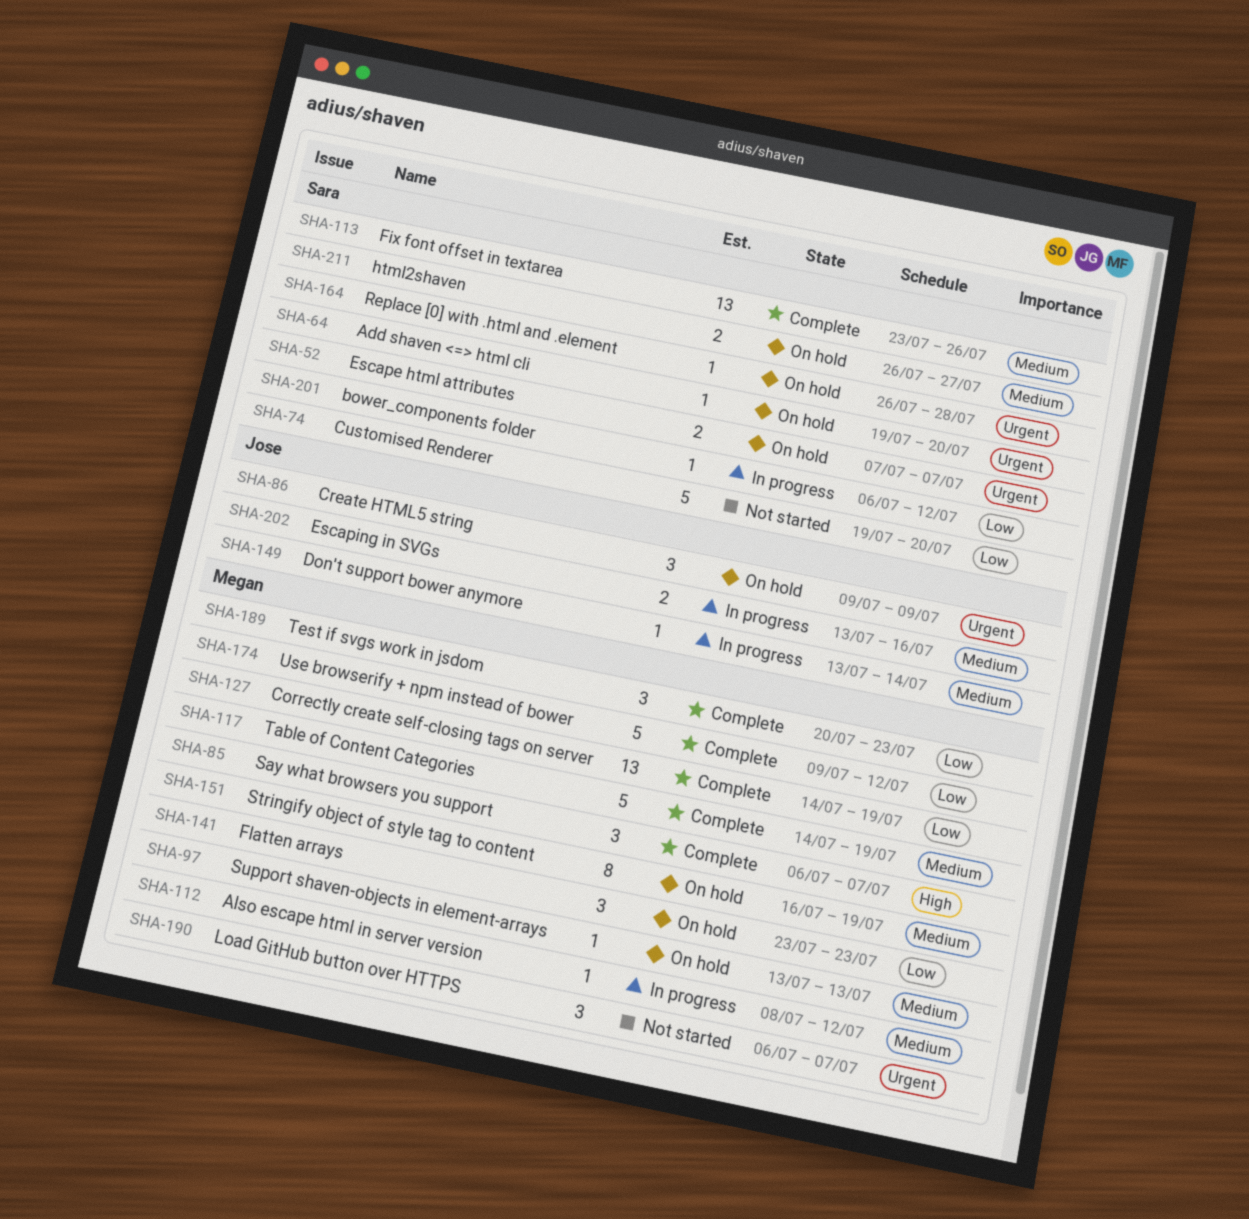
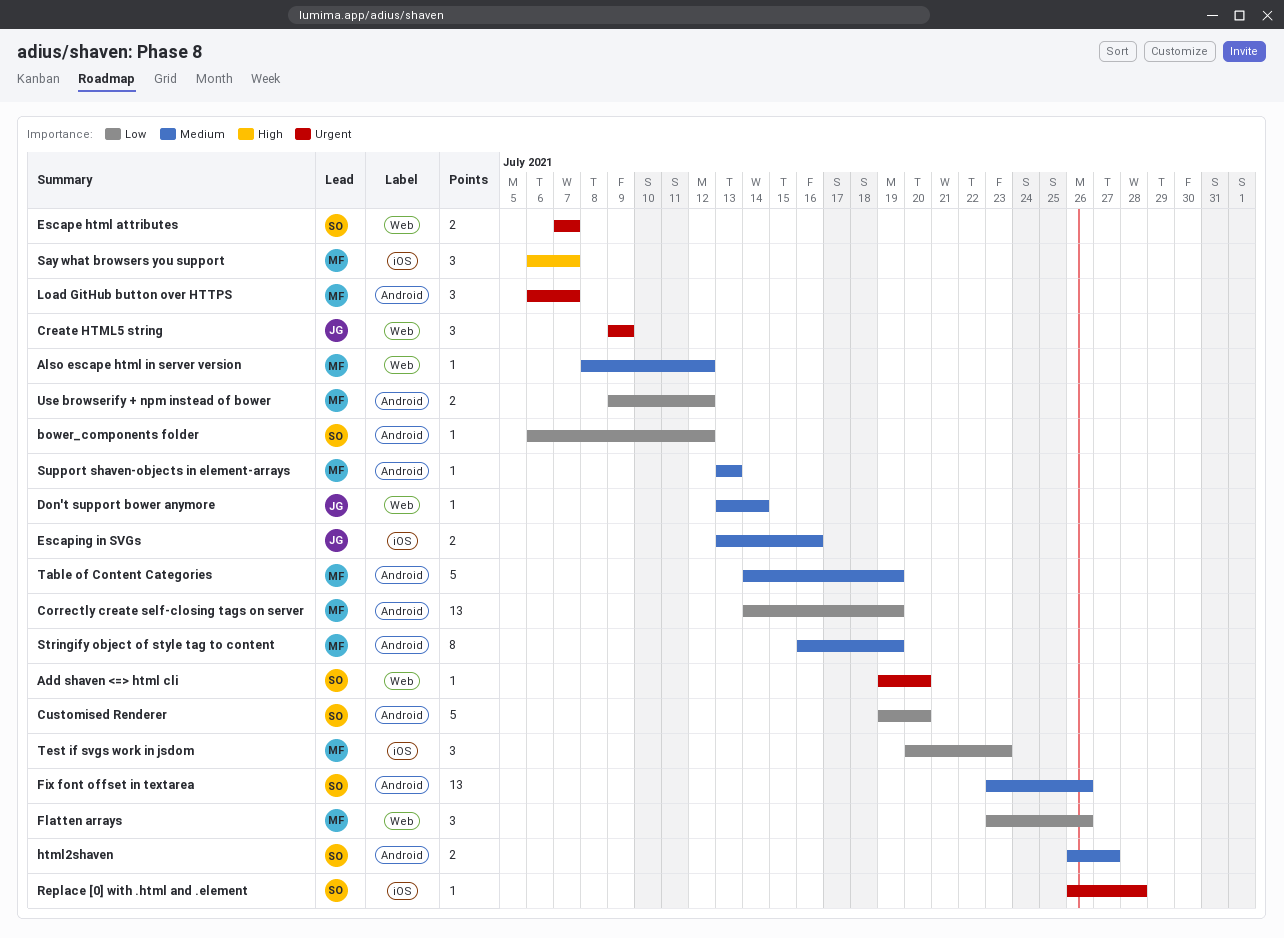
Flatten arrays, due: Jul 23 -> Jul 26
Use browserify + npm instead of bower, estimate: 5 -> 2

